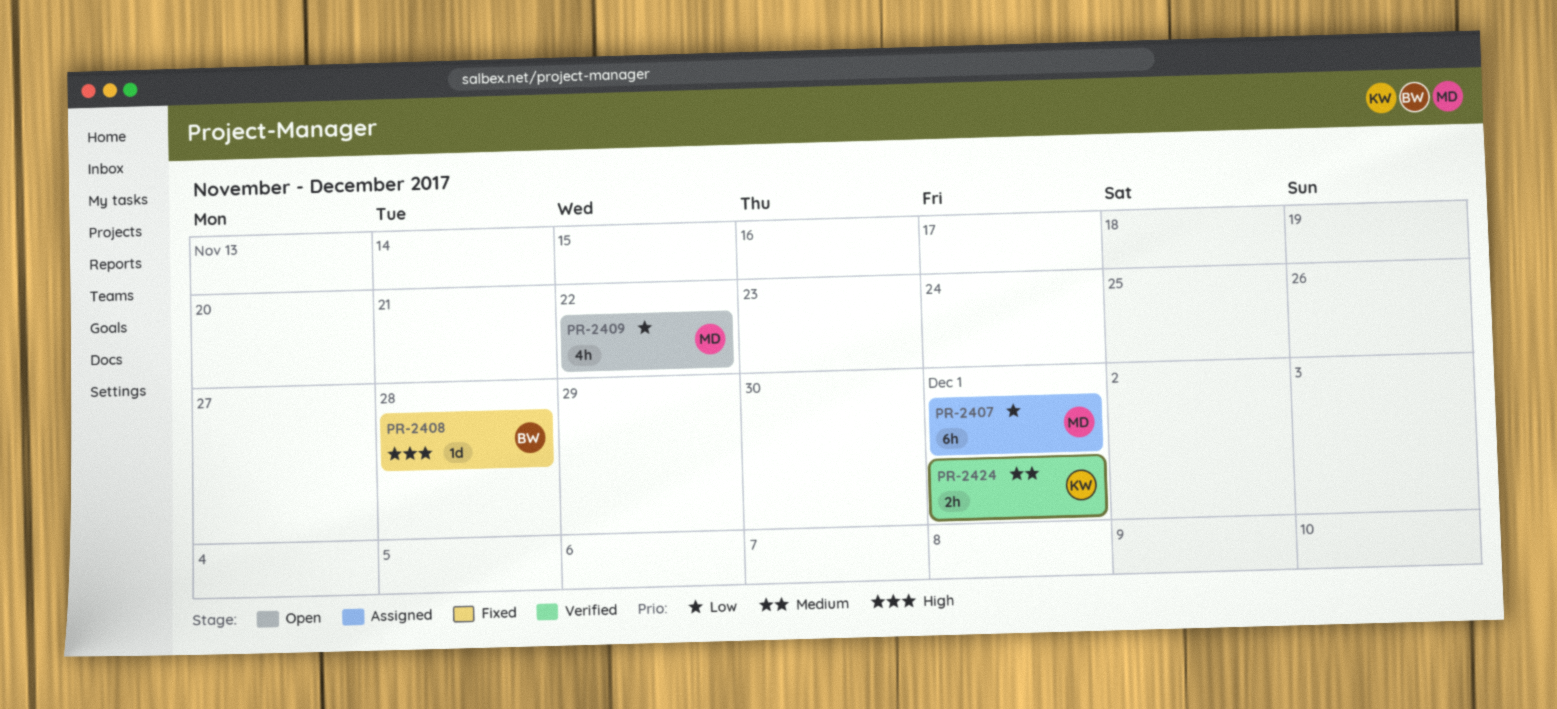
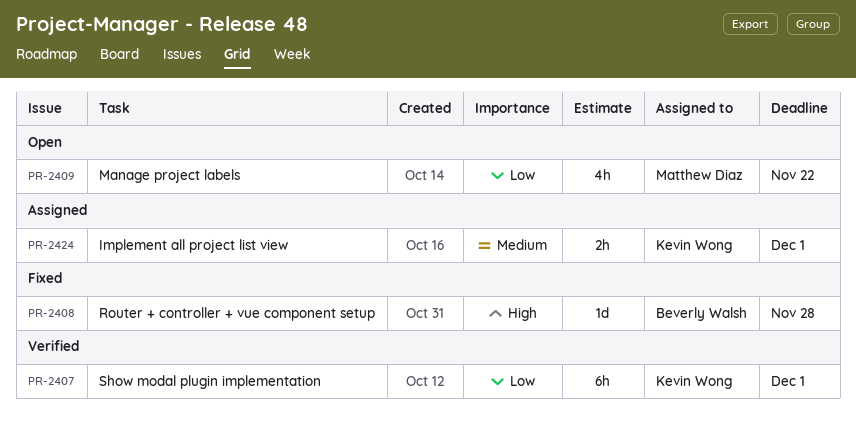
PR-2407, status: Assigned -> Verified
PR-2407, owner: Matthew Diaz -> Kevin Wong
PR-2424, status: Verified -> Assigned

